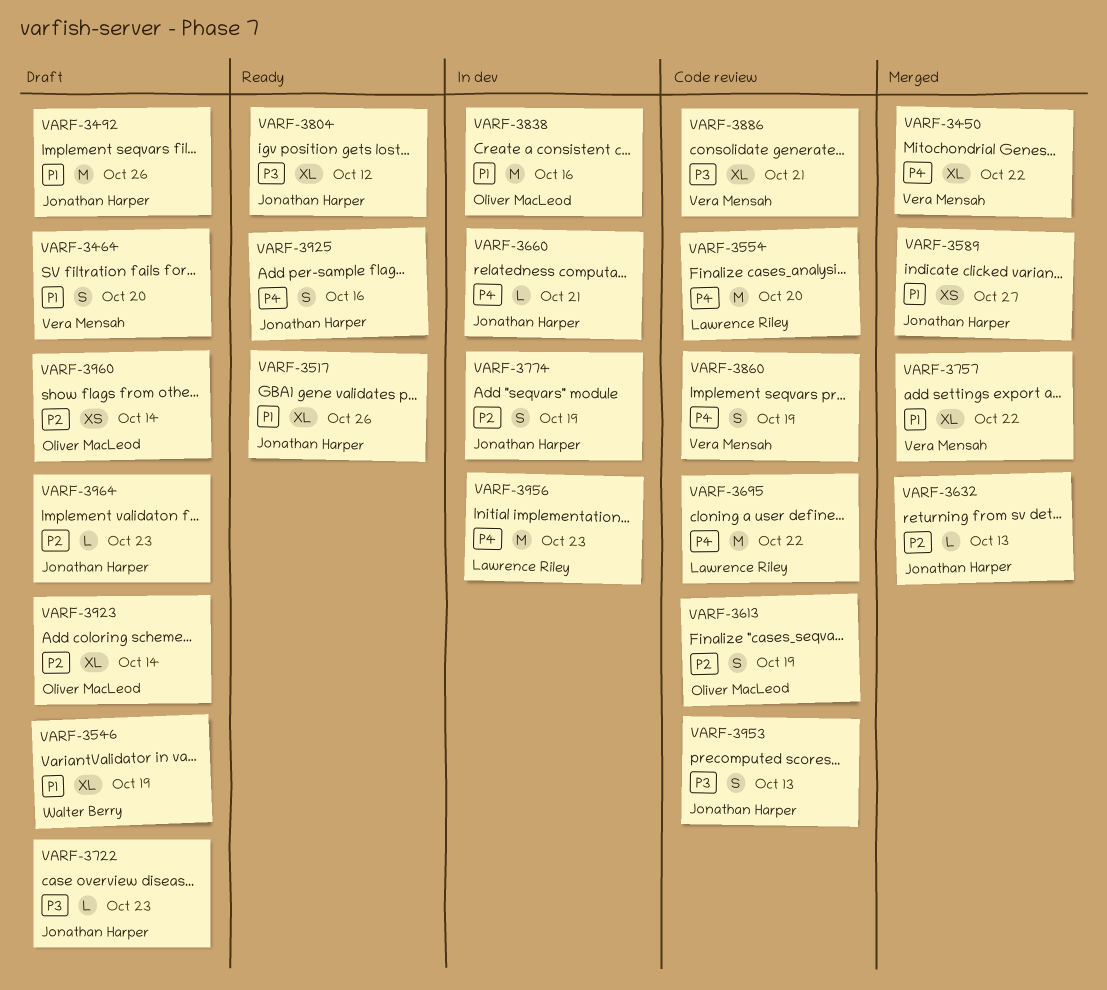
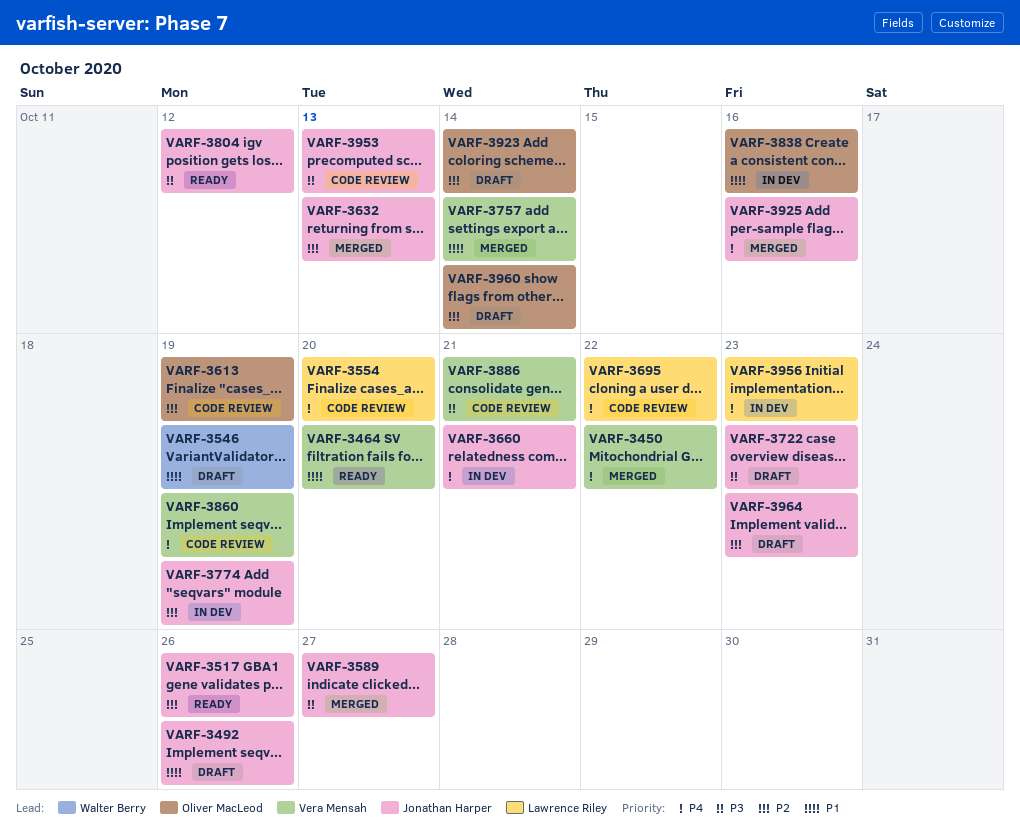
VARF-3464, status: Draft -> Ready
VARF-3517, priority: P1 -> P2
VARF-3589, priority: P1 -> P3
VARF-3757, due: Oct 22 -> Oct 14
VARF-3925, status: Ready -> Merged

